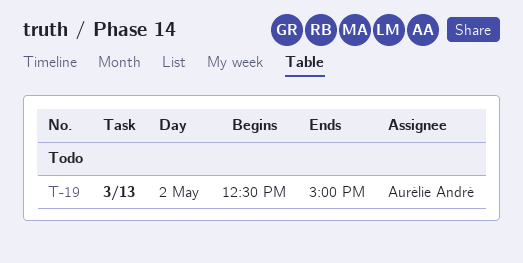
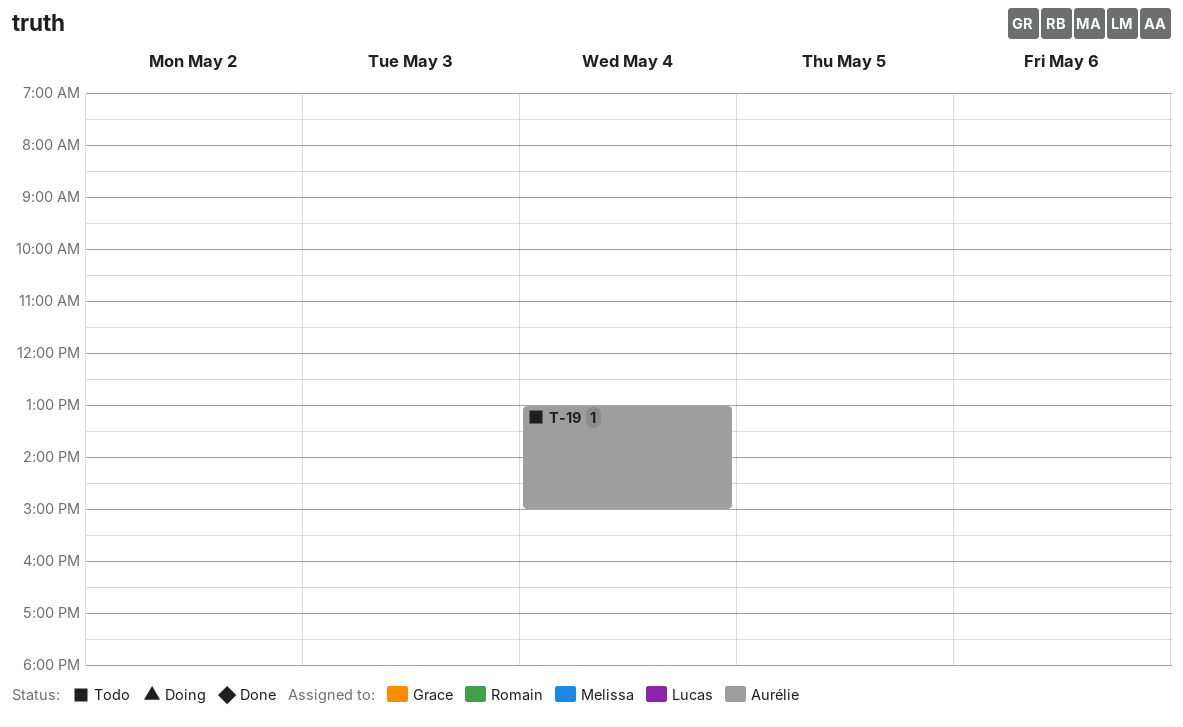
T-19, day: May 2 -> May 4
T-19, begins: 12:30 -> 13:00

